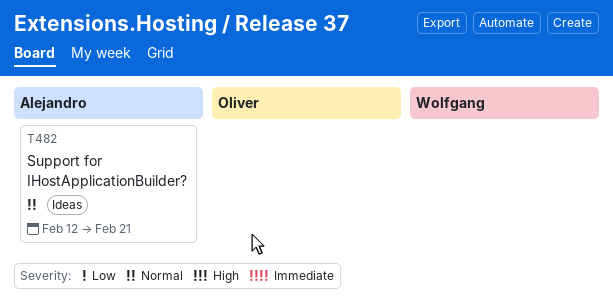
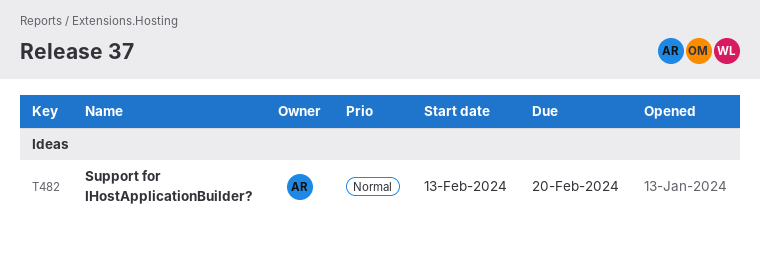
T482, start: Feb 12 -> Feb 13
T482, due: Feb 21 -> Feb 20

